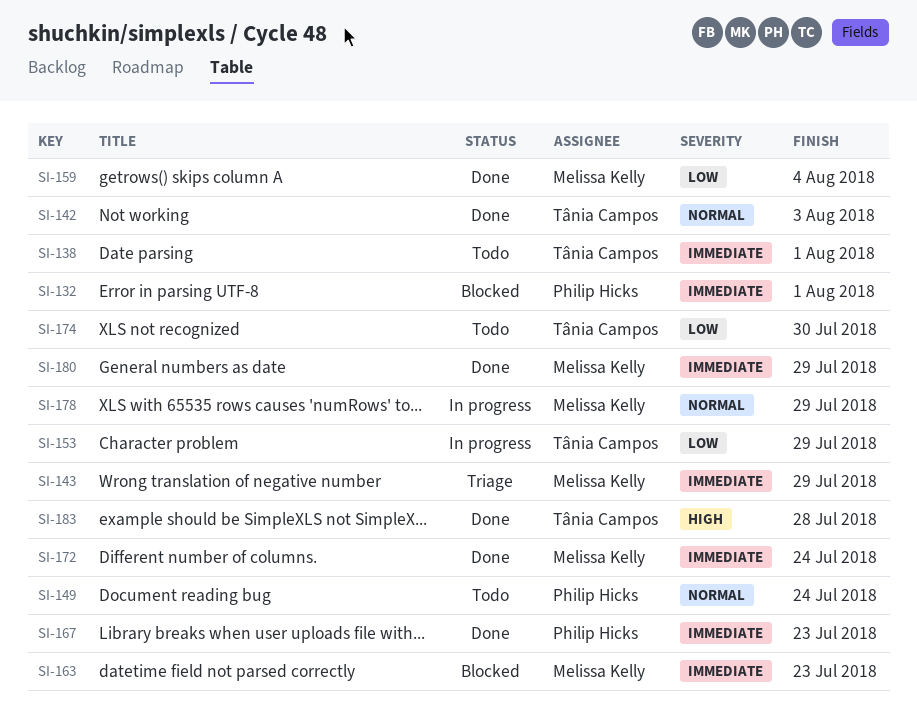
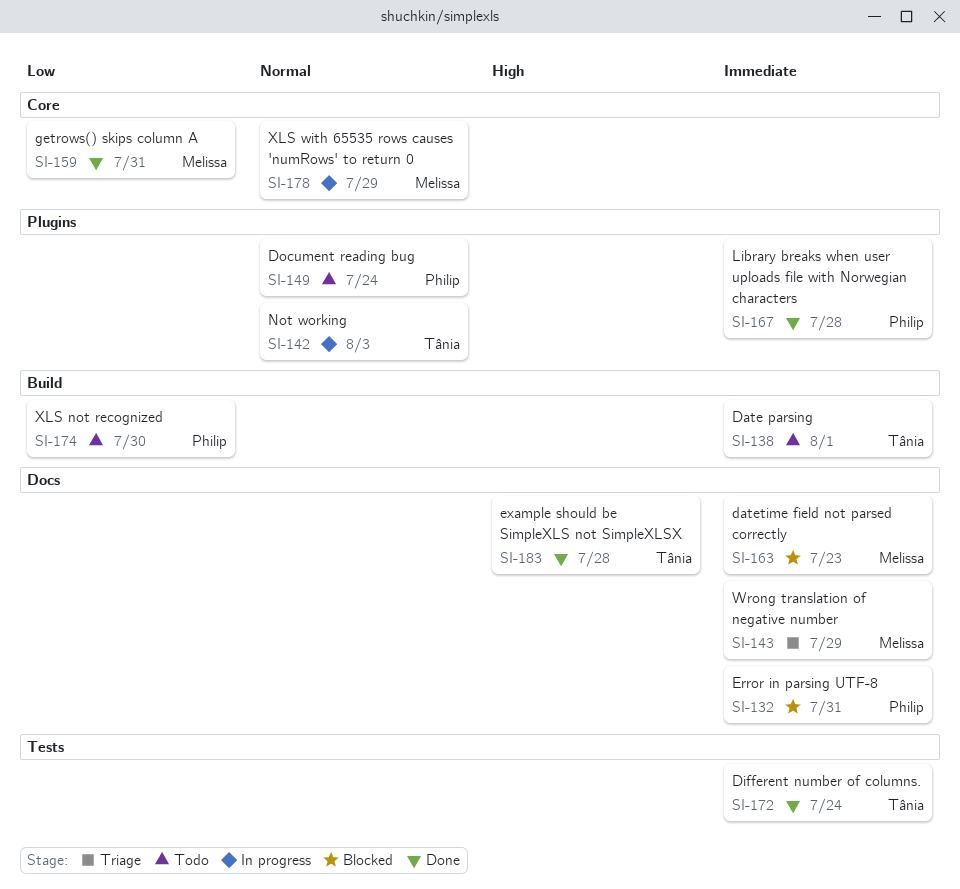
SI-132, due: Aug 1 -> Jul 31
SI-142, status: Done -> In progress
SI-153: present -> none
SI-159, due: Aug 4 -> Jul 31
SI-167, due: Jul 23 -> Jul 28
SI-172, owner: Melissa Kelly -> Tânia Campos
SI-174, owner: Tânia Campos -> Philip Hicks
SI-180: present -> none

